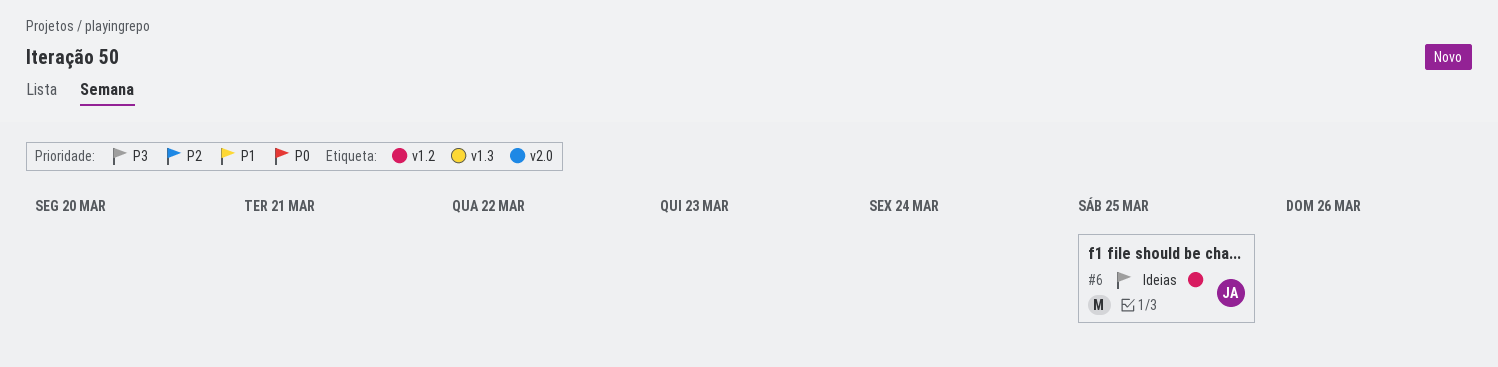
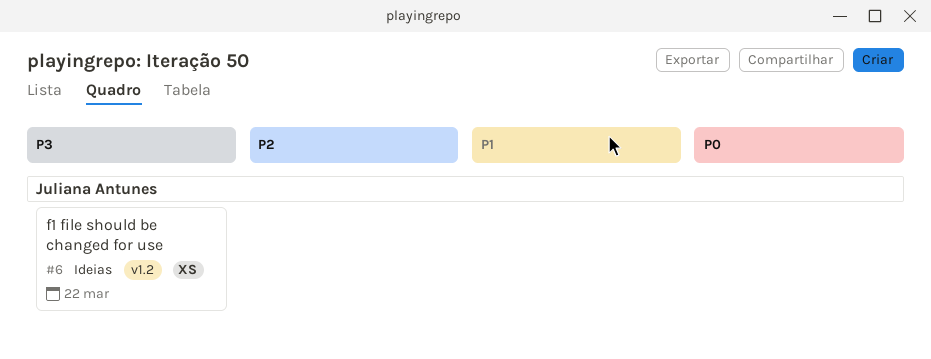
#6, estimate: M -> XS
#6, due: Mar 25 -> Mar 22

